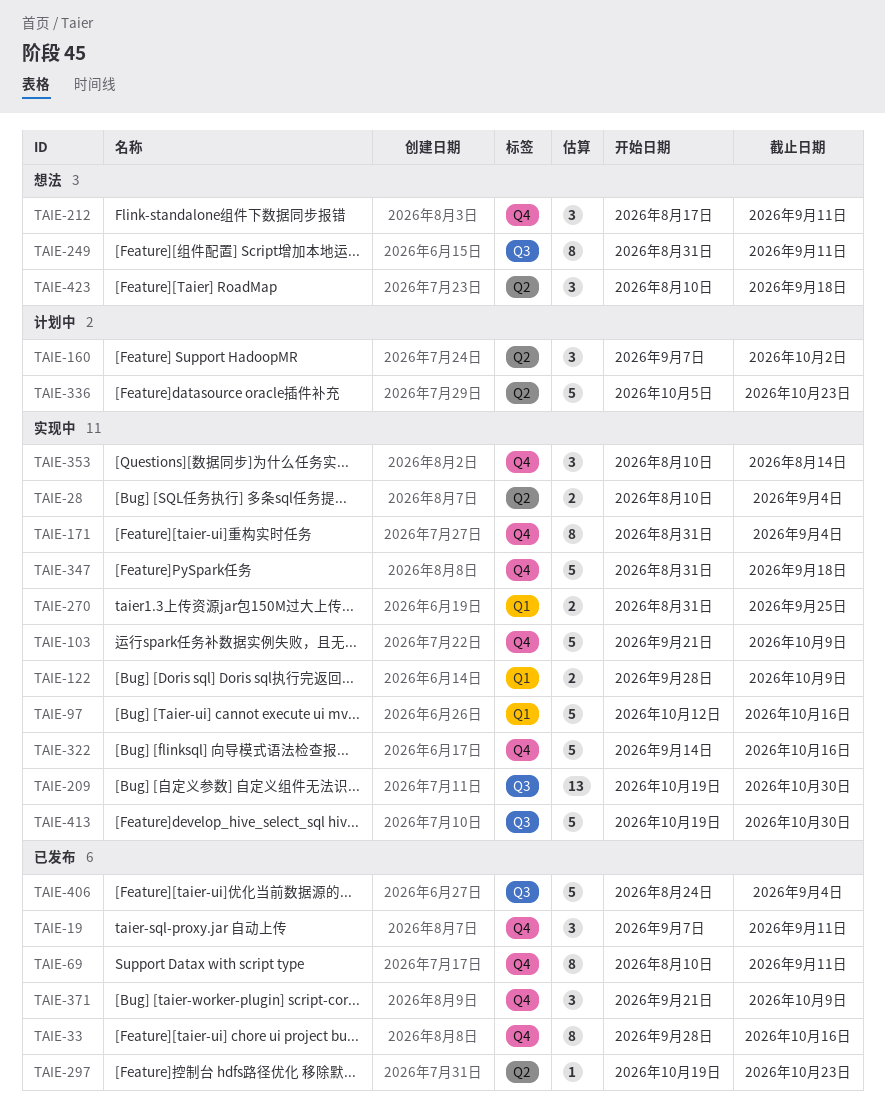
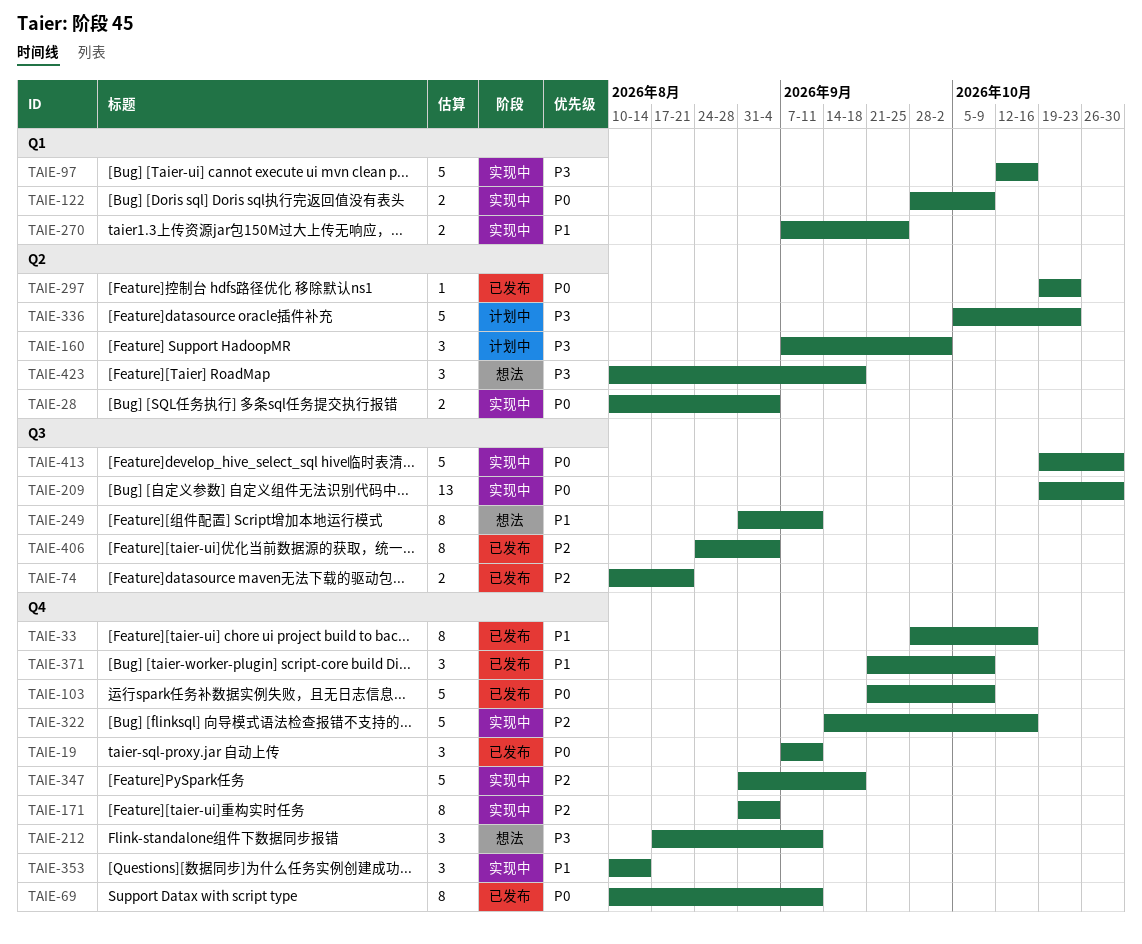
TAIE-74: none -> present
TAIE-103, status: 实现中 -> 已发布
TAIE-270, start: Aug 31 -> Sep 7
TAIE-406, estimate: 5 -> 8

